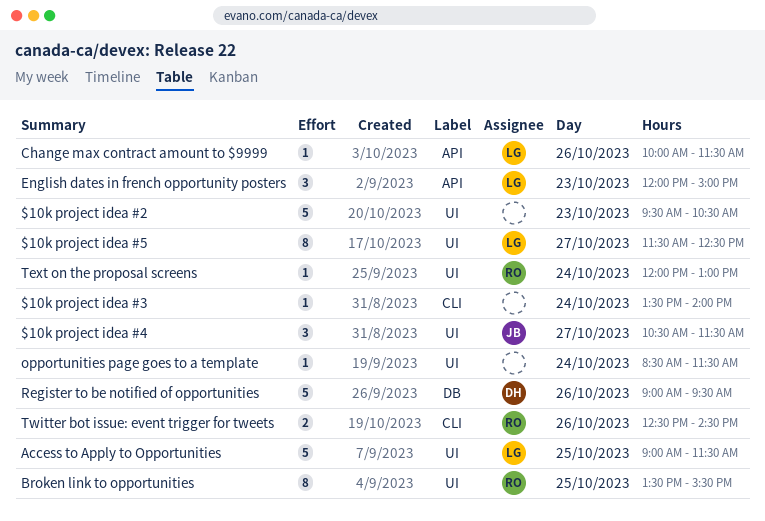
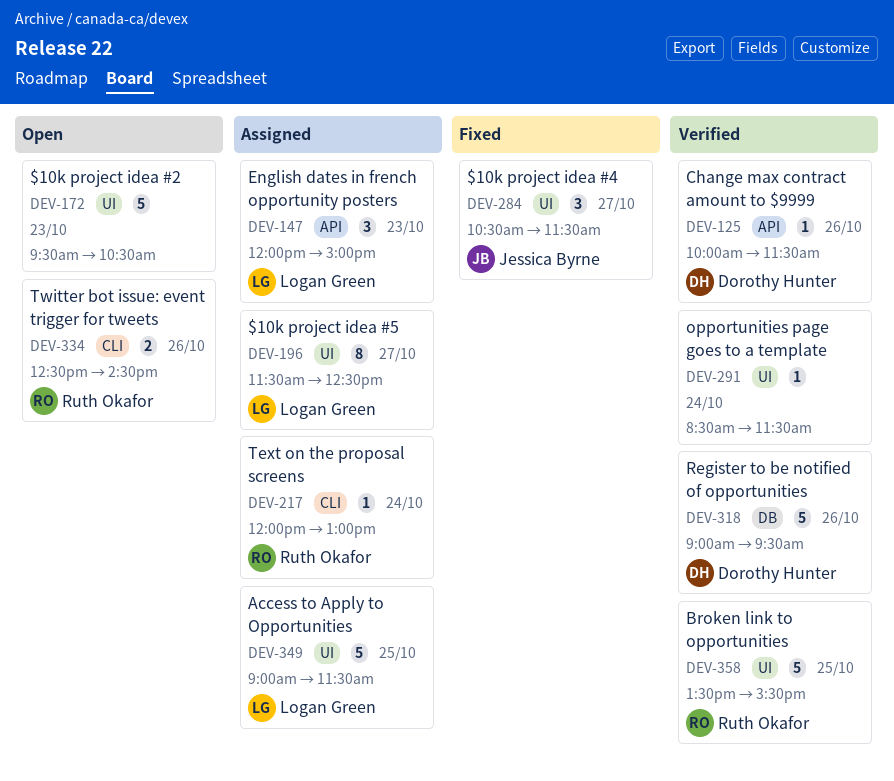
$10k project idea #3: present -> none
Broken link to opportunities, estimate: 8 -> 5
Change max contract amount to $9999, owner: Logan Green -> Dorothy Hunter
Text on the proposal screens, label: UI -> CLI

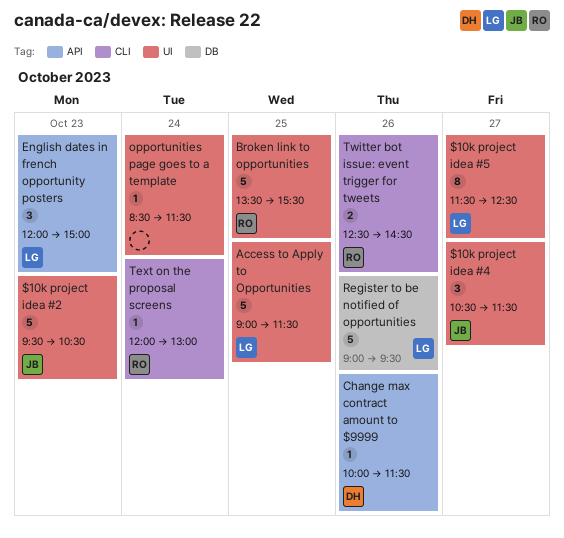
$10k project idea #2, owner: none -> Jessica Byrne
Register to be notified of opportunities, owner: Dorothy Hunter -> Logan Green

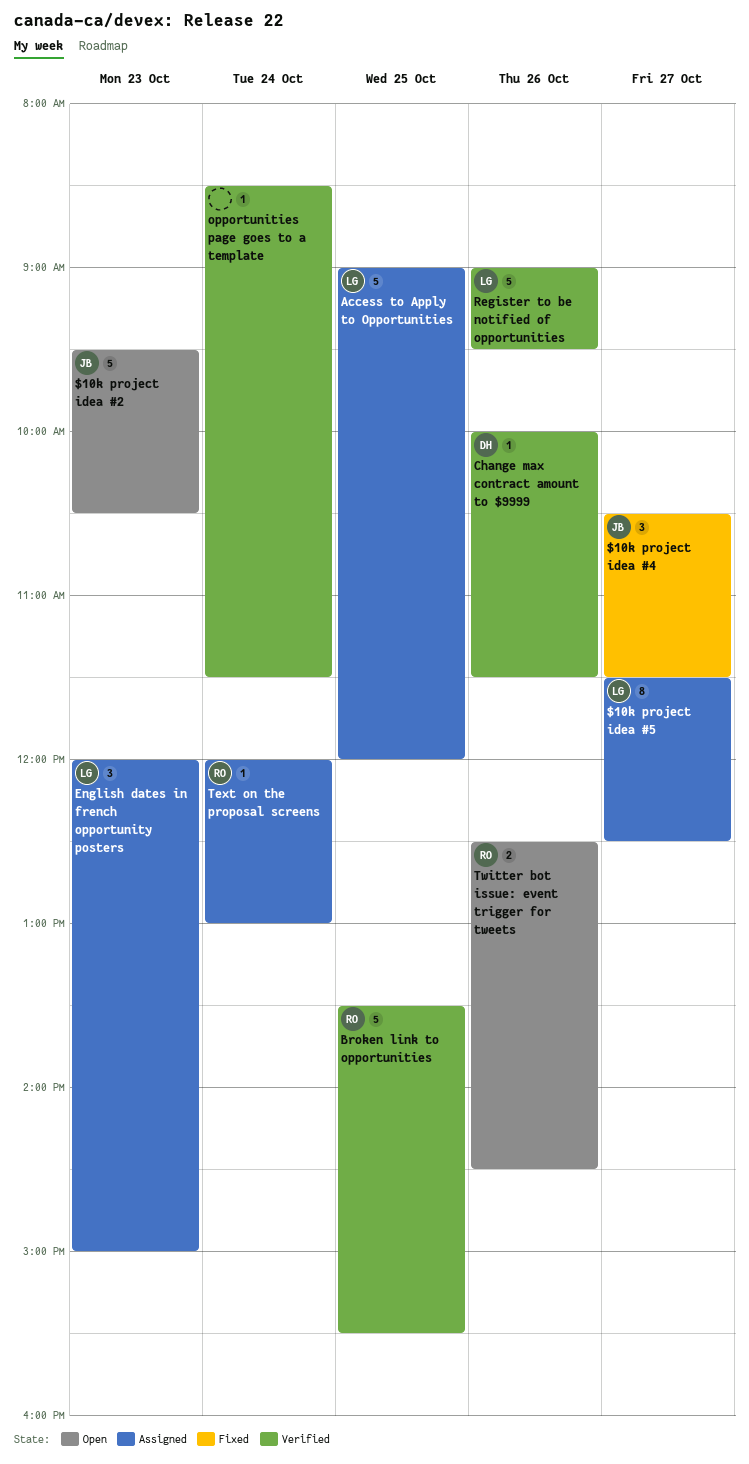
Access to Apply to Opportunities, ends: 11:30 -> 12:00

